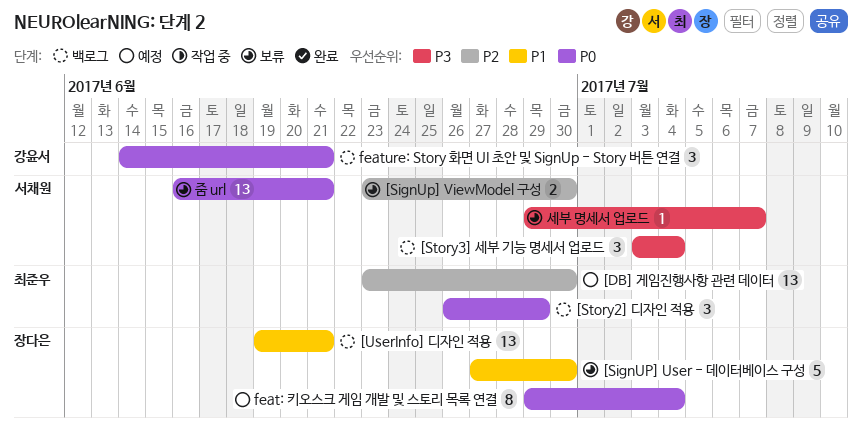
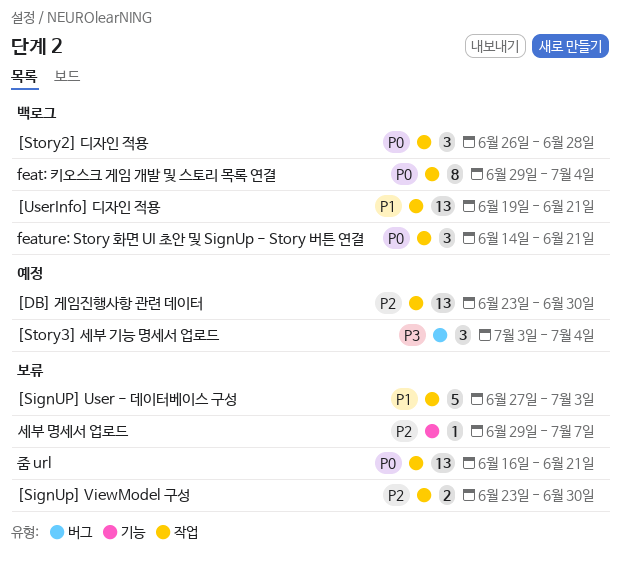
[SignUP] User - 데이터베이스 구성, due: Jun 30 -> Jul 3
[Story2] 디자인 적용, due: Jun 29 -> Jun 28
[Story3] 세부 기능 명세서 업로드, status: 백로그 -> 예정
feat: 키오스크 게임 개발 및 스토리 목록 연결, status: 예정 -> 백로그
세부 명세서 업로드, priority: P3 -> P2

